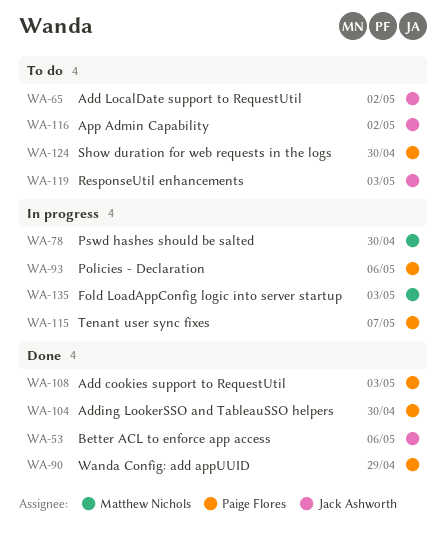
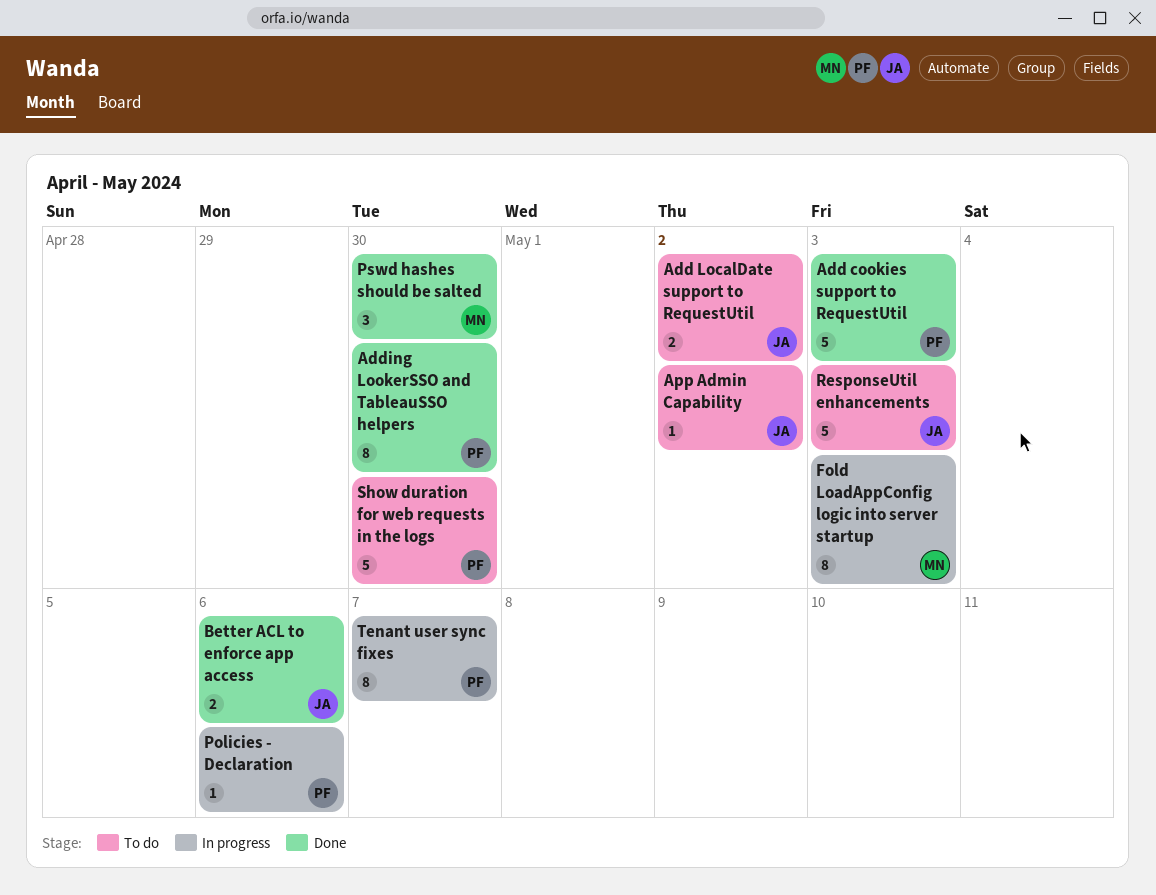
Pswd hashes should be salted, status: In progress -> Done
Wanda Config: add appUUID: present -> none

